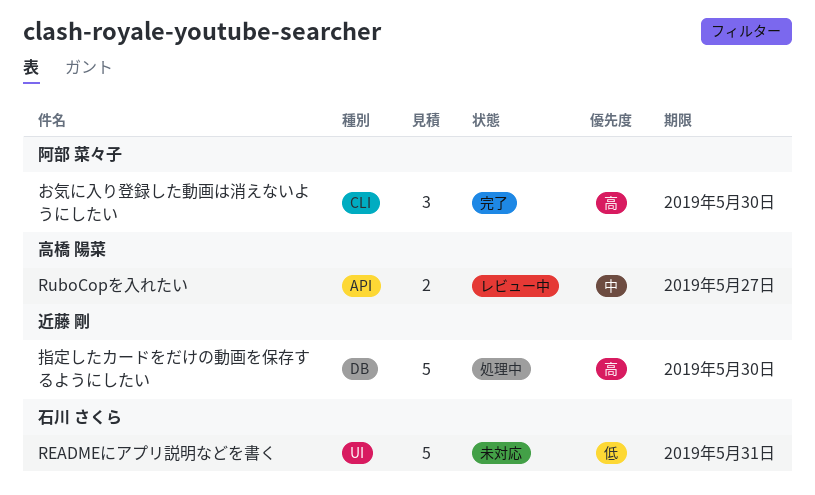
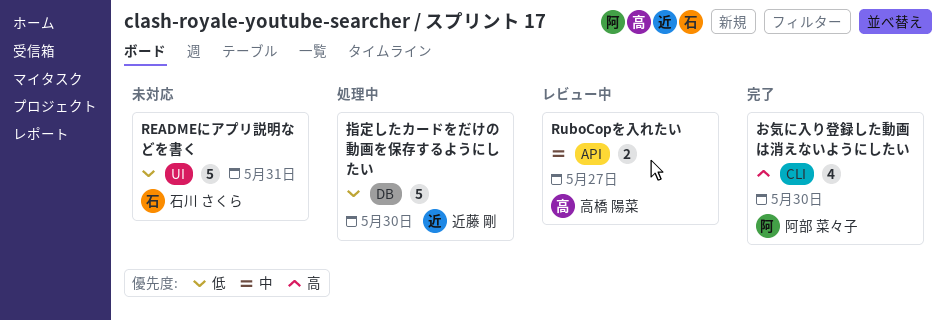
お気に入り登録した動画は消えないようにしたい, estimate: 3 -> 4
指定したカードをだけの動画を保存するようにしたい, priority: 高 -> 低

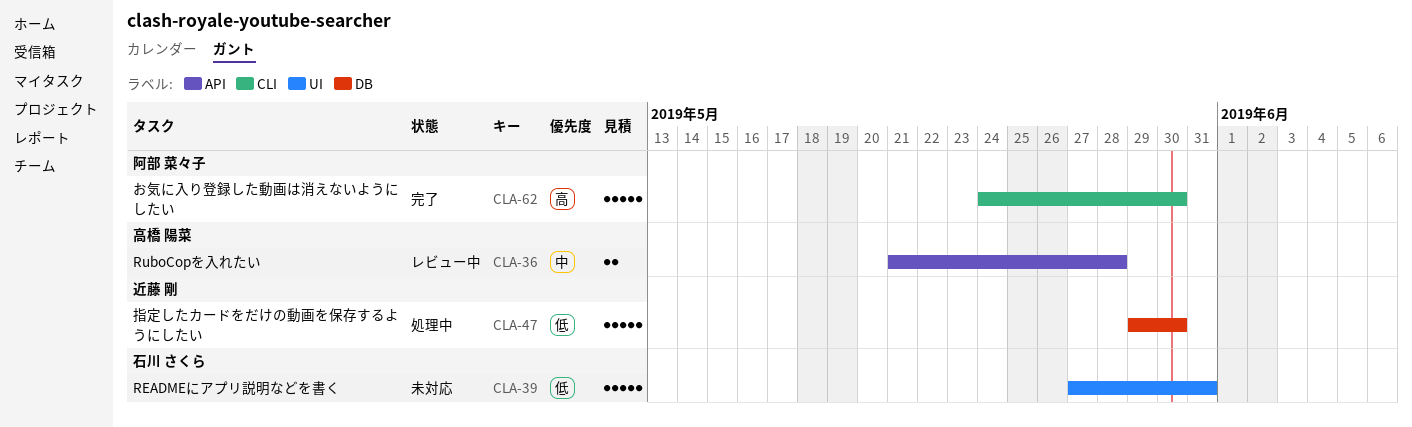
RuboCopを入れたい, due: May 27 -> May 28
お気に入り登録した動画は消えないようにしたい, estimate: 4 -> 5

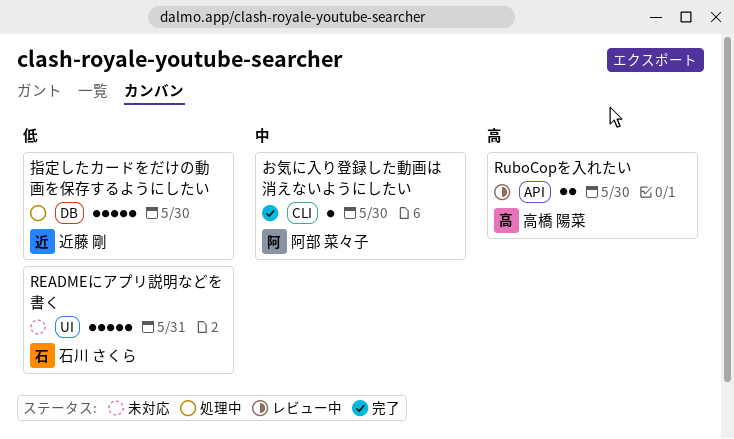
RuboCopを入れたい, priority: 中 -> 高
RuboCopを入れたい, due: May 28 -> May 30
お気に入り登録した動画は消えないようにしたい, priority: 高 -> 中
お気に入り登録した動画は消えないようにしたい, estimate: 5 -> 1

